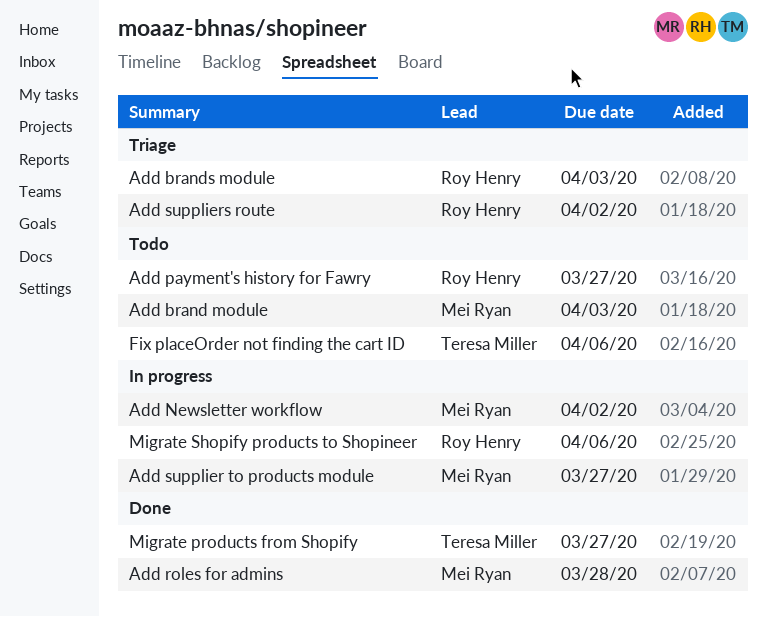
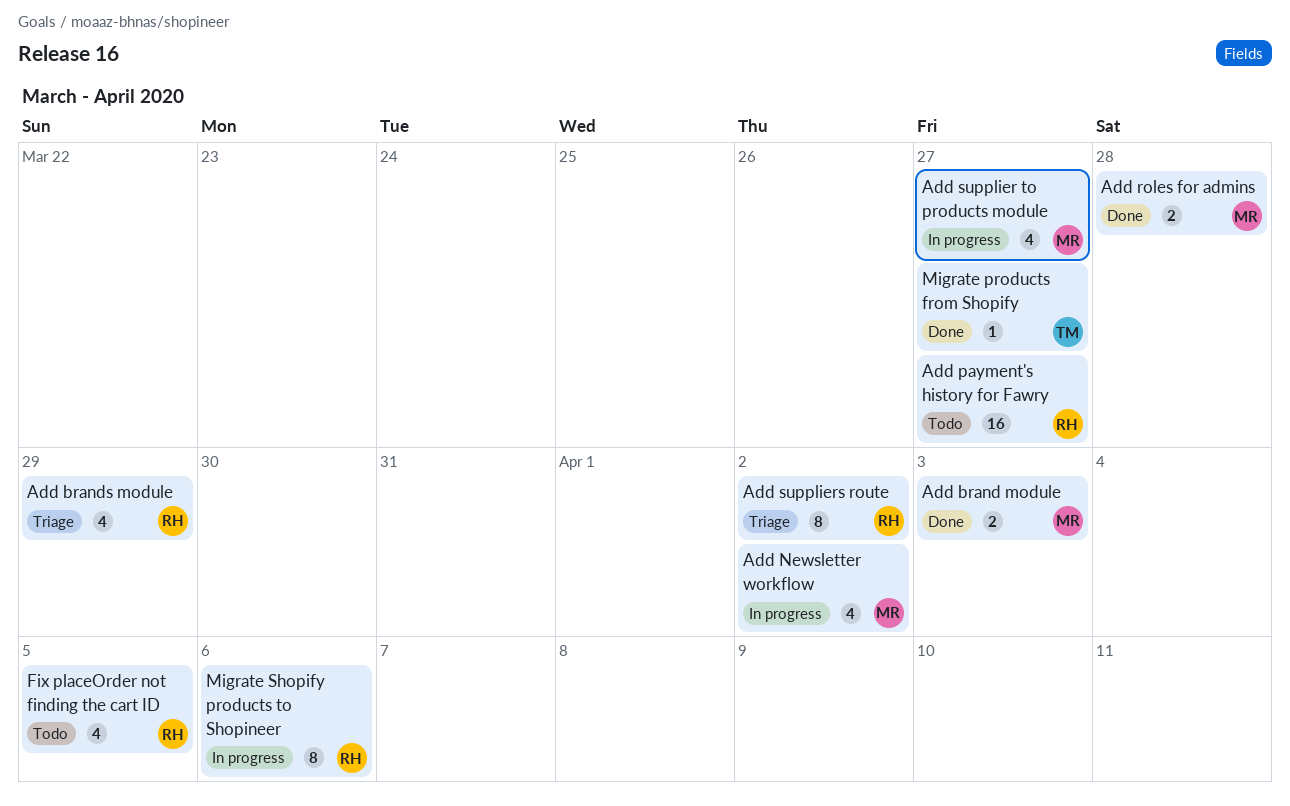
Add brand module, status: Todo -> Done
Add brands module, due: Apr 3 -> Mar 29
Fix placeOrder not finding the cart ID, owner: Teresa Miller -> Roy Henry
Fix placeOrder not finding the cart ID, due: Apr 6 -> Apr 5

